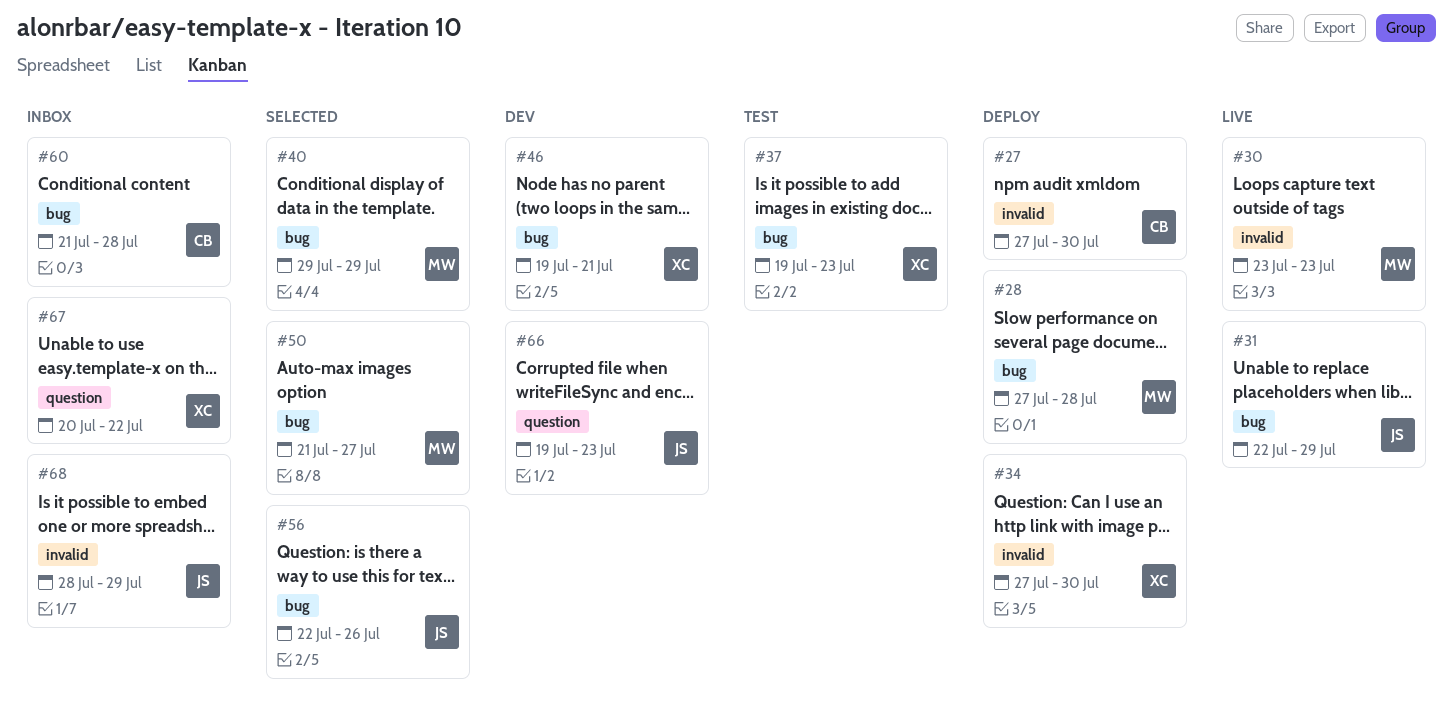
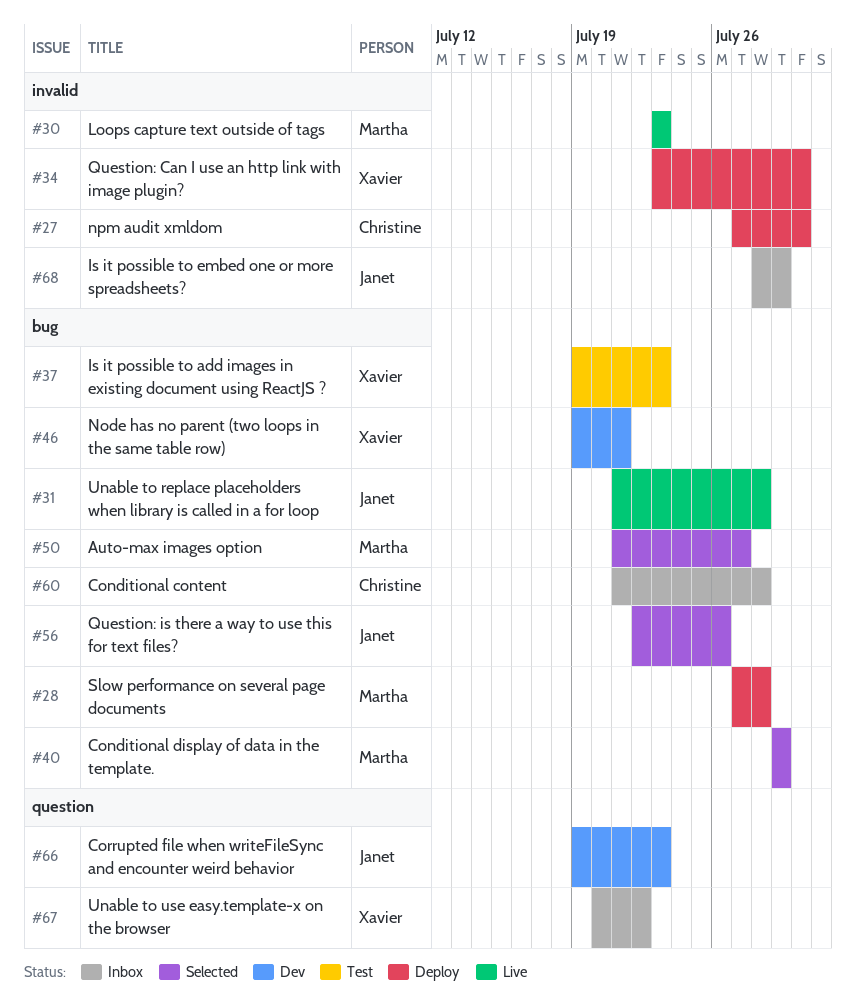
#31, start: Jul 22 -> Jul 21
#31, due: Jul 29 -> Jul 28
#34, start: Jul 27 -> Jul 23

